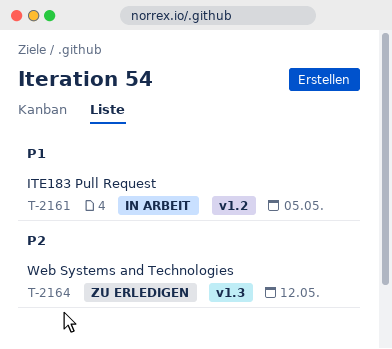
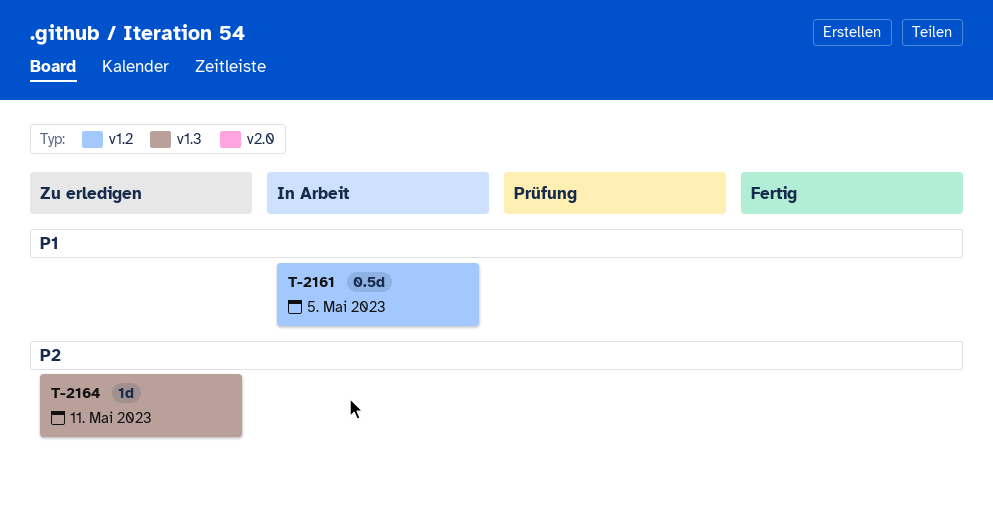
T-2164, due: May 12 -> May 11

